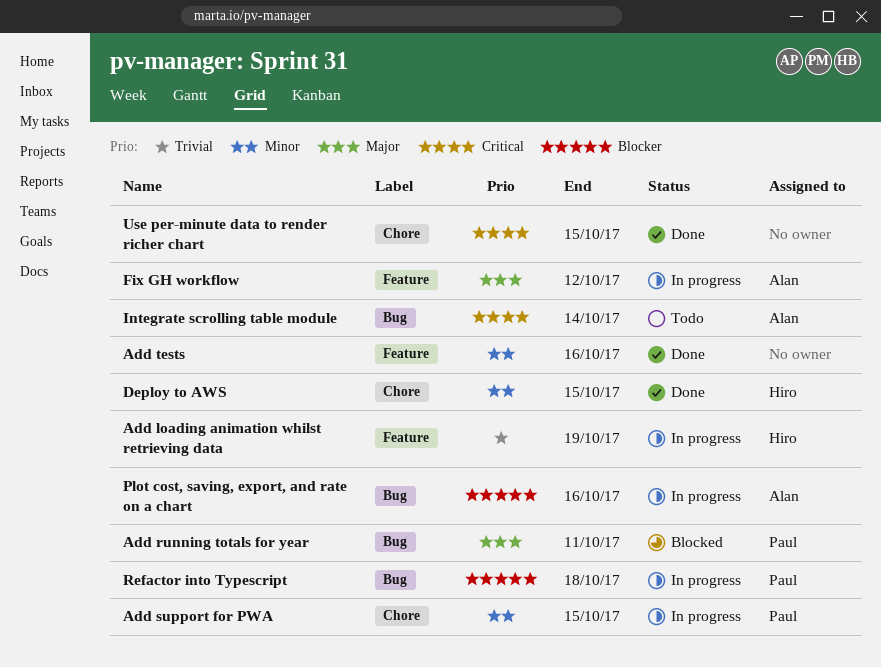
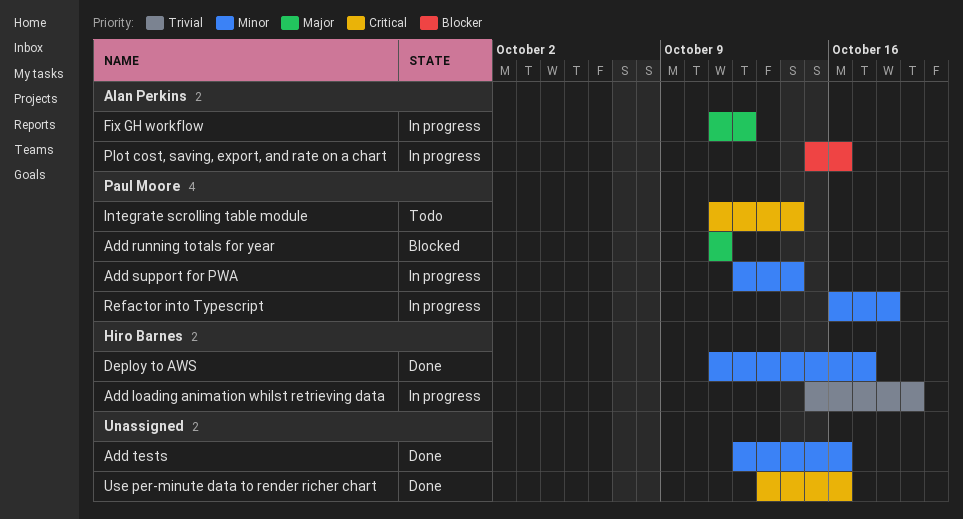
Add support for PWA, due: Oct 15 -> Oct 14
Deploy to AWS, due: Oct 15 -> Oct 17
Integrate scrolling table module, owner: Alan Perkins -> Paul Moore
Refactor into Typescript, priority: Blocker -> Minor
Use per-minute data to render richer chart, due: Oct 15 -> Oct 16

